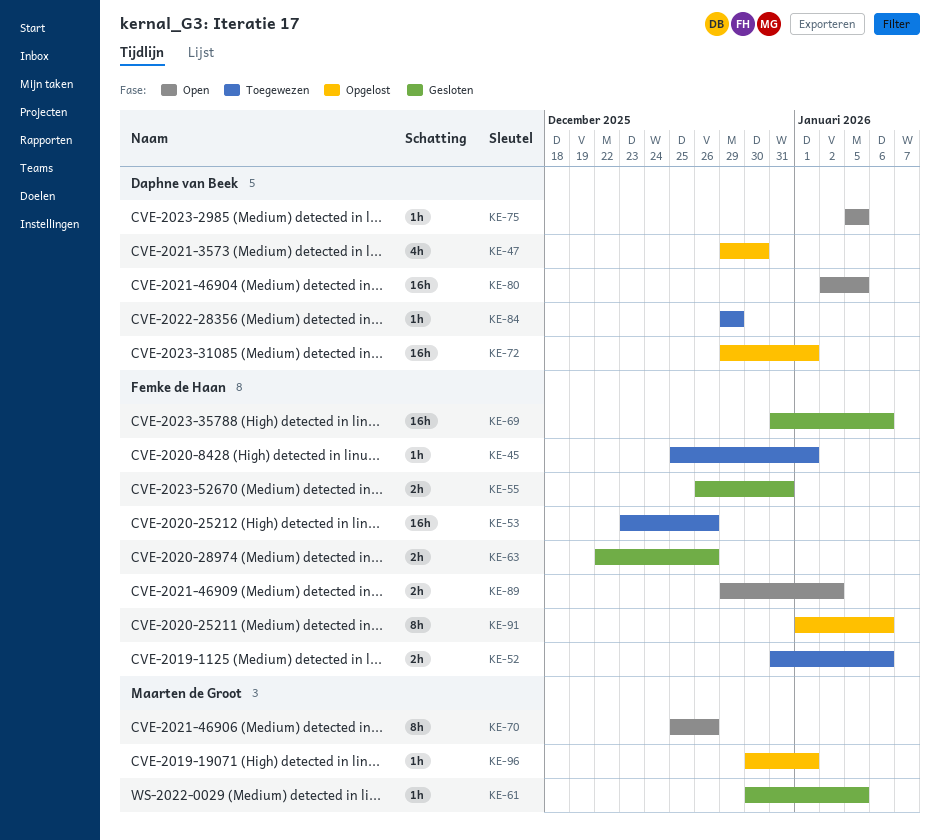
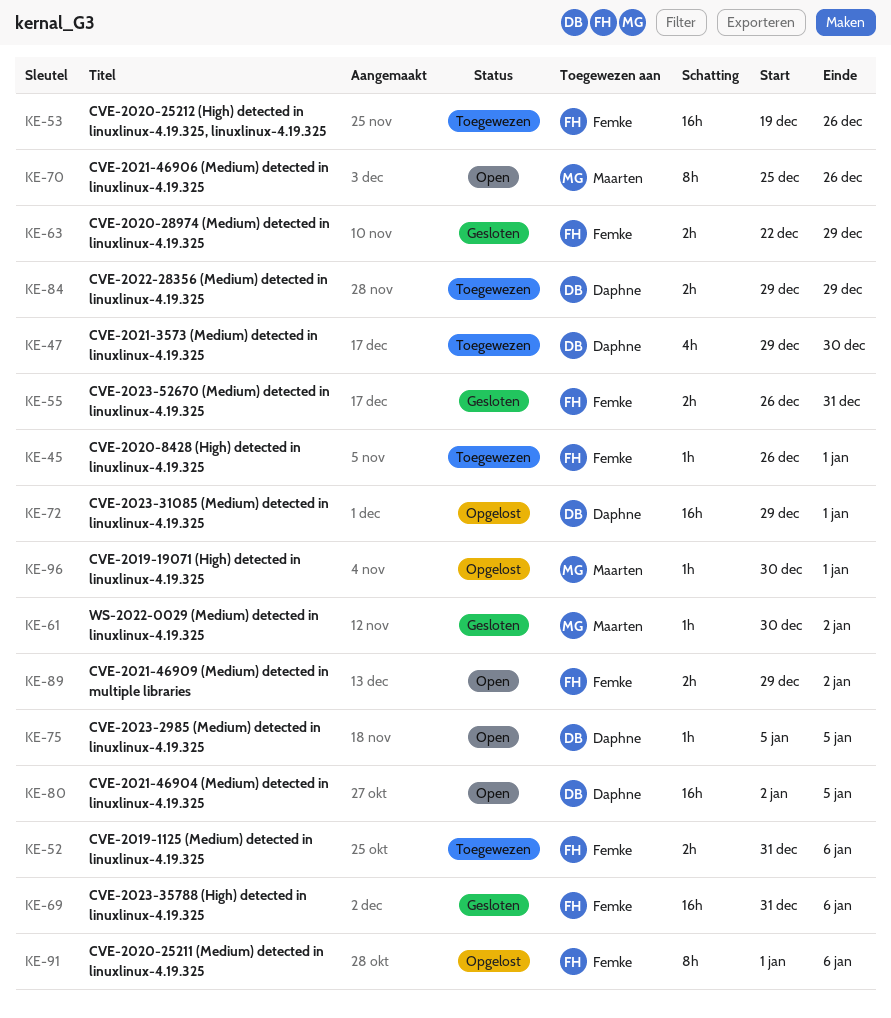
KE-45, start: Dec 25 -> Dec 26
KE-47, status: Opgelost -> Toegewezen
KE-53, start: Dec 23 -> Dec 19
KE-61, due: Jan 5 -> Jan 2
KE-63, due: Dec 26 -> Dec 29
KE-84, estimate: 1h -> 2h

